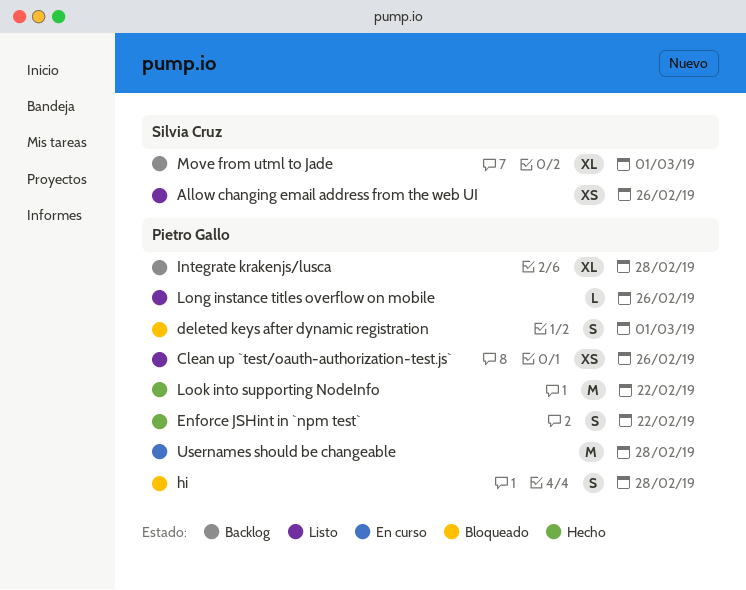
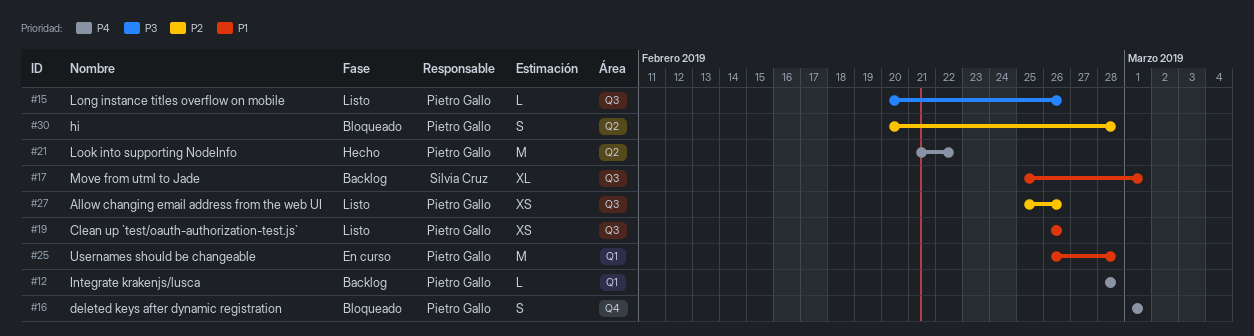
Allow changing email address from the web UI, owner: Silvia Cruz -> Pietro Gallo
Enforce JSHint in `npm test`: present -> none
Integrate krakenjs/lusca, estimate: XL -> L

